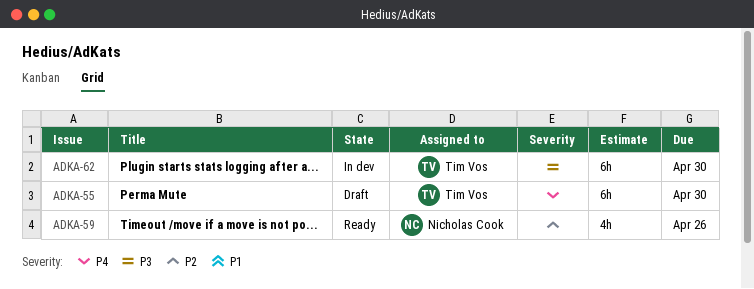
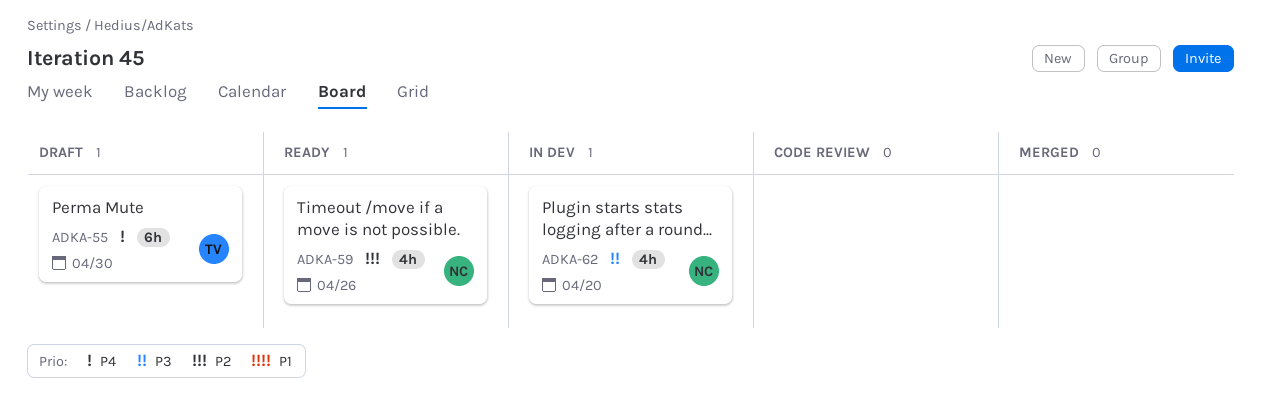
ADKA-62, owner: Tim Vos -> Nicholas Cook
ADKA-62, estimate: 6h -> 4h
ADKA-62, due: Apr 30 -> Apr 20

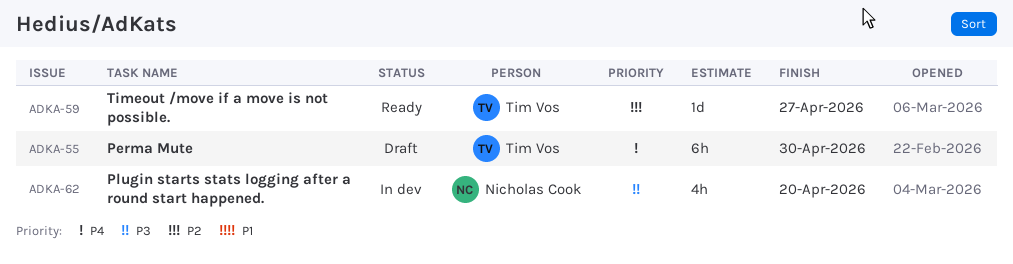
ADKA-59, owner: Nicholas Cook -> Tim Vos
ADKA-59, estimate: 4h -> 1d
ADKA-59, due: Apr 26 -> Apr 27

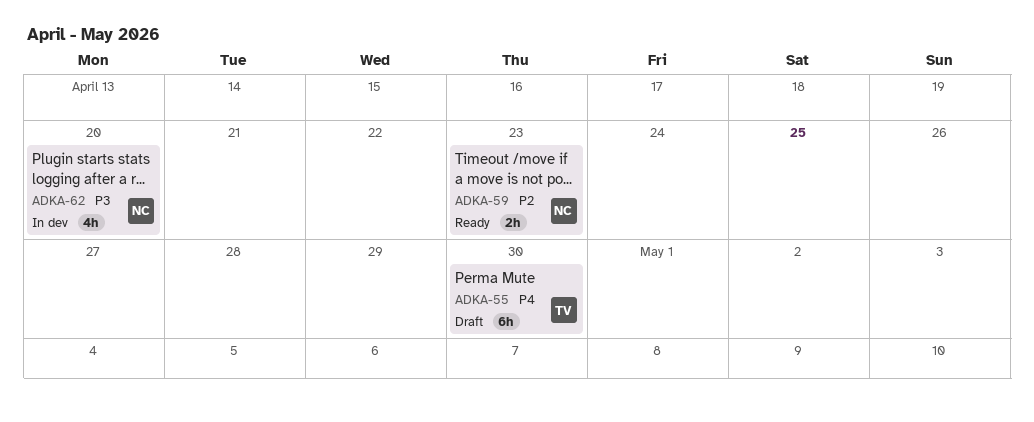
ADKA-59, owner: Tim Vos -> Nicholas Cook
ADKA-59, estimate: 1d -> 2h
ADKA-59, due: Apr 27 -> Apr 23

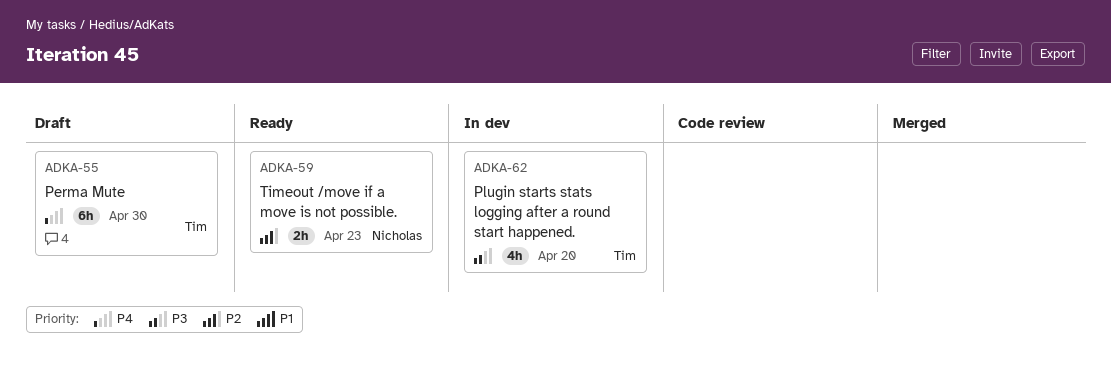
ADKA-62, owner: Nicholas -> Tim

